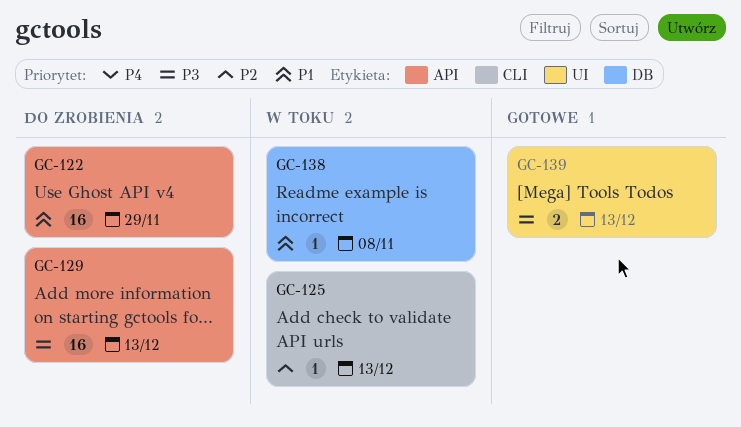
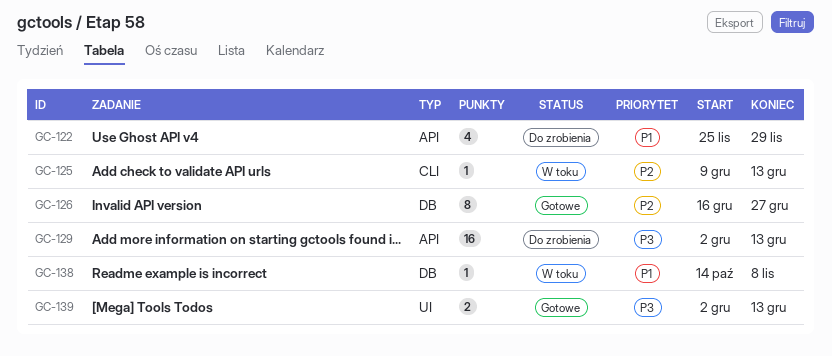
GC-122, estimate: 16 -> 4
GC-126: none -> present

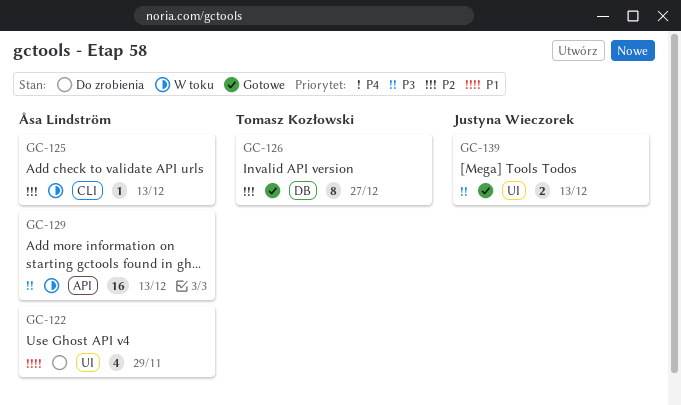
GC-122, label: API -> UI
GC-129, status: Do zrobienia -> W toku
GC-138: present -> none

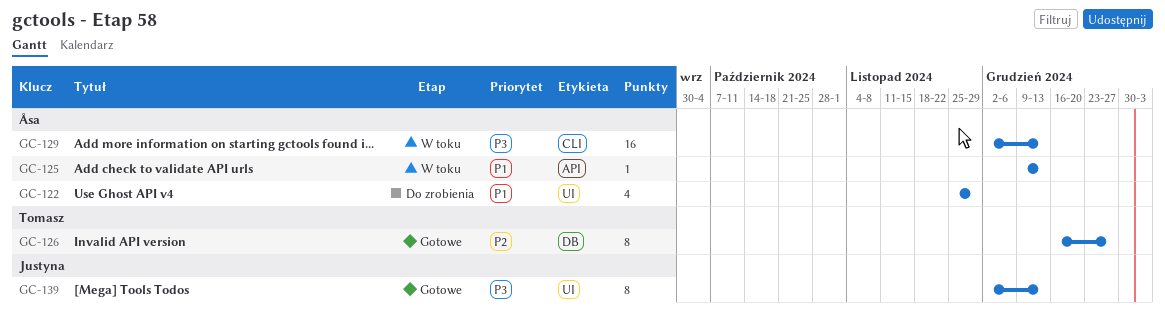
GC-125, priority: P2 -> P1
GC-125, label: CLI -> API
GC-129, label: API -> CLI
GC-139, estimate: 2 -> 8

